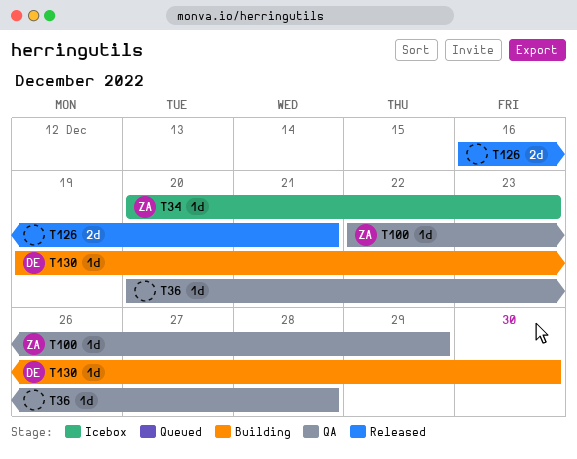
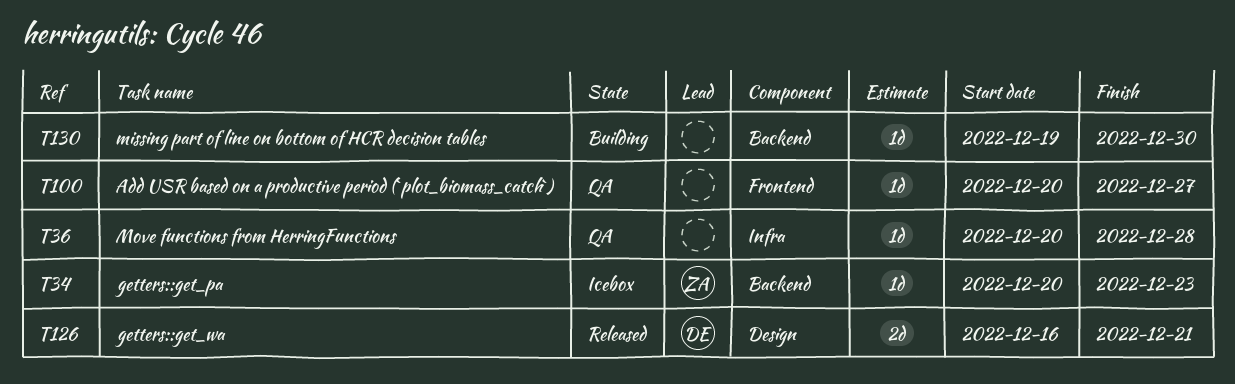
T100, owner: ZA -> none
T100, start: Dec 22 -> Dec 20
T100, due: Dec 29 -> Dec 27
T126, owner: none -> DE
T130, owner: DE -> none

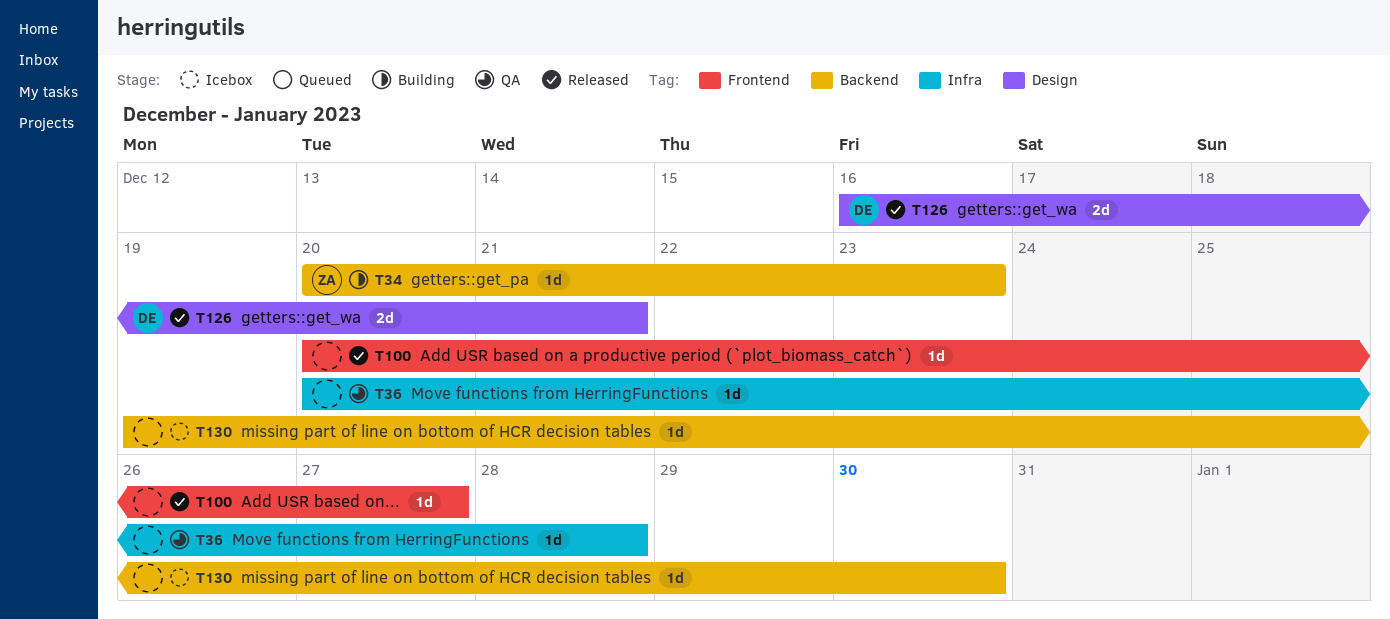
T34, status: Icebox -> Building
T100, status: QA -> Released
T130, status: Building -> Icebox

